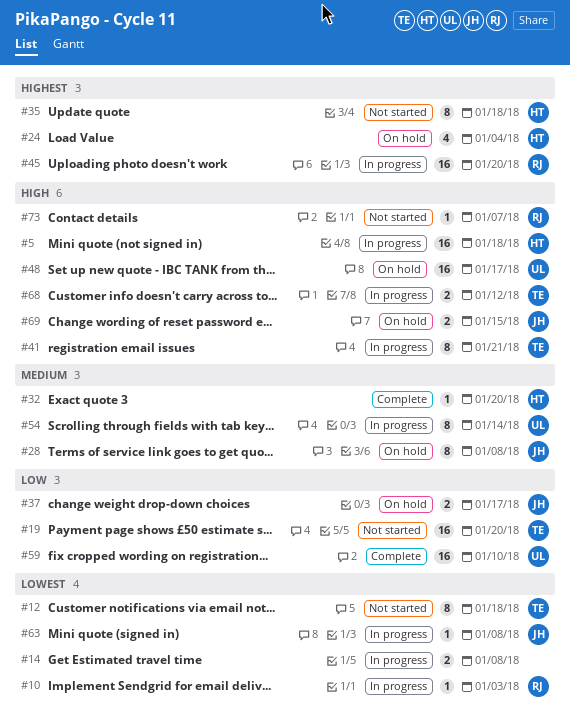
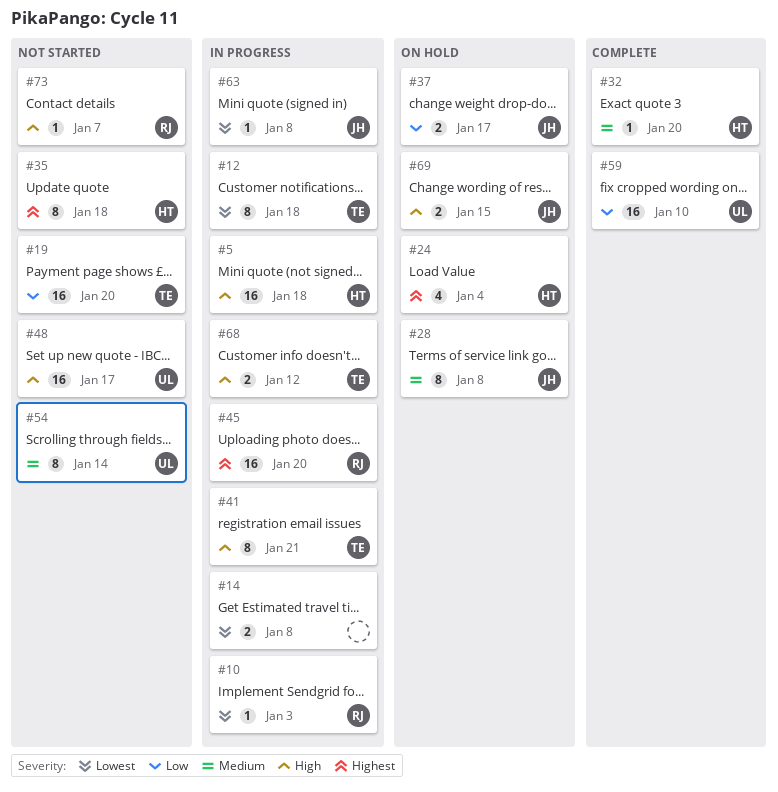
#12, status: Not started -> In progress
#48, status: On hold -> Not started
#54, status: In progress -> Not started

